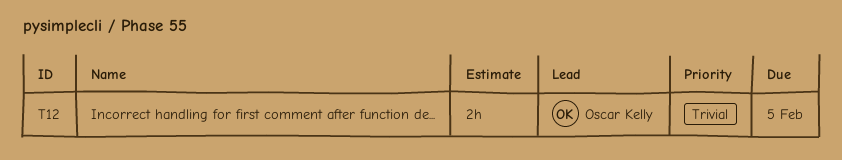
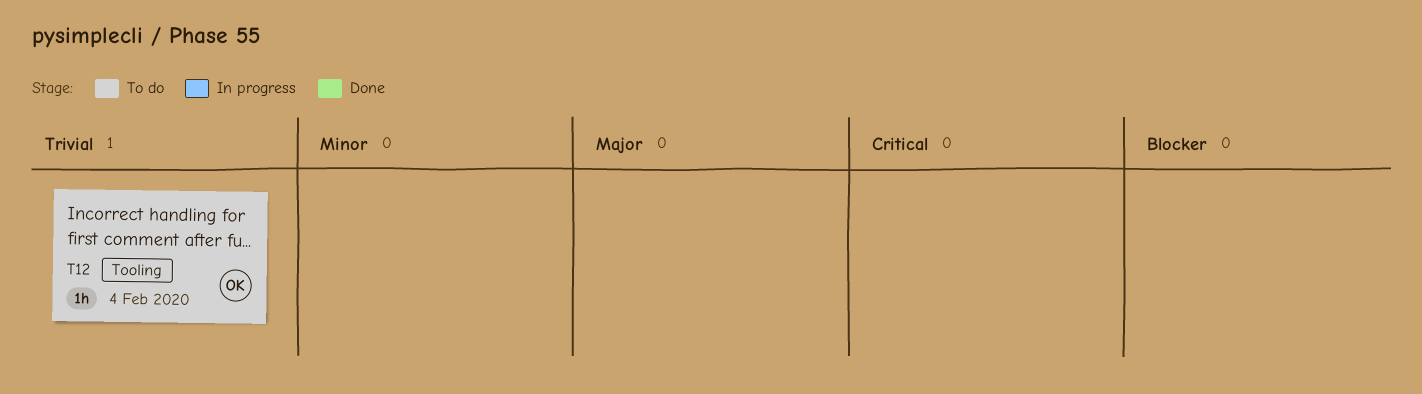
T12, estimate: 2h -> 1h
T12, due: Feb 5 -> Feb 4

